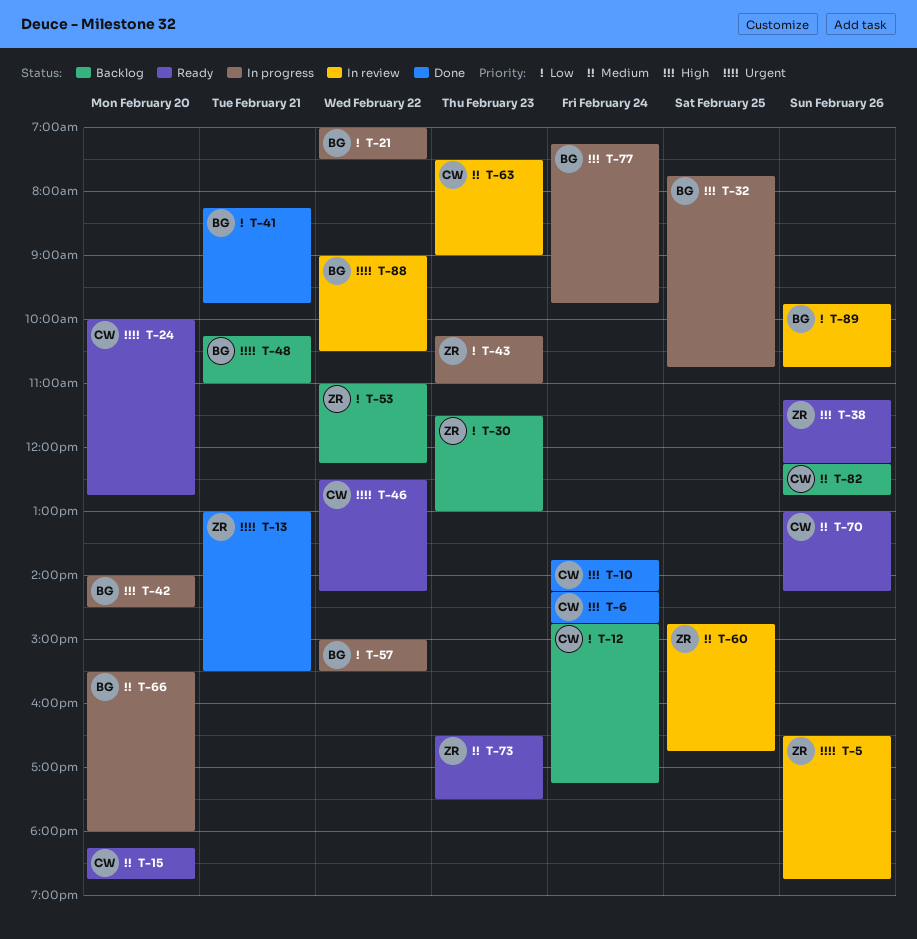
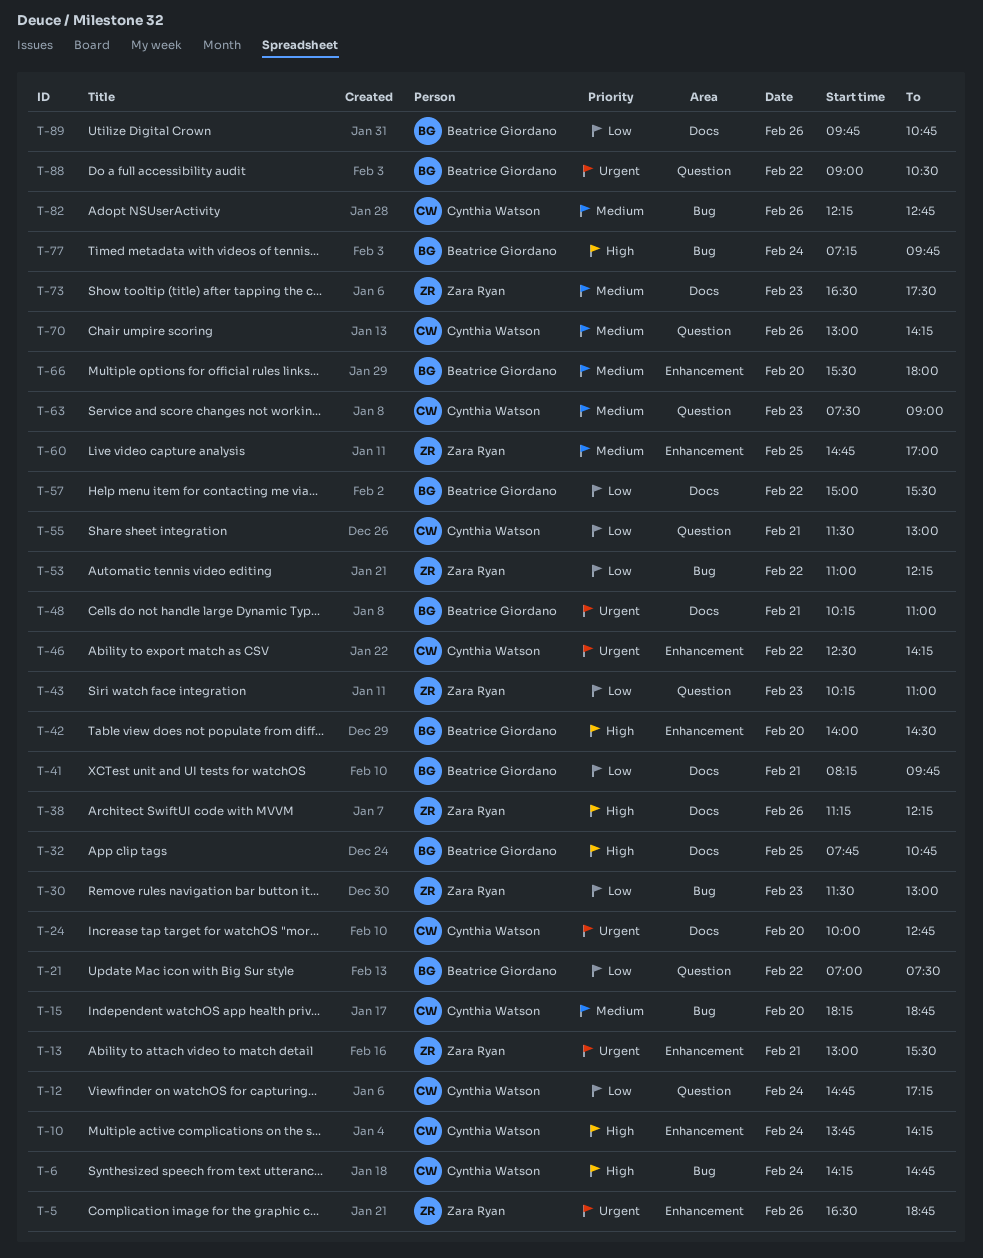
T-55: none -> present
T-60, ends: 16:45 -> 17:00

